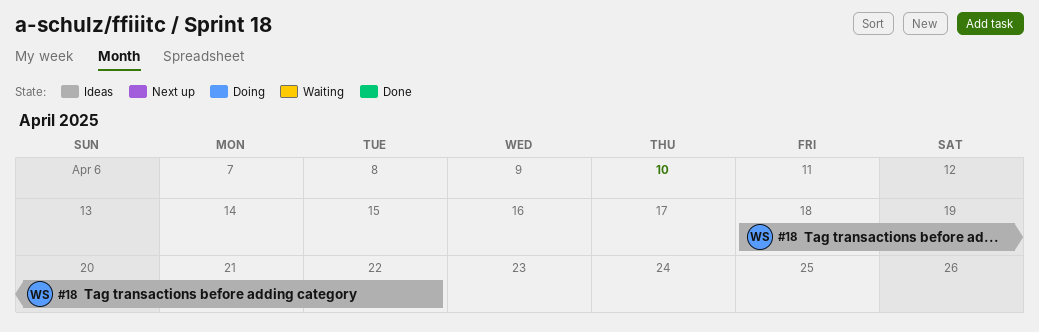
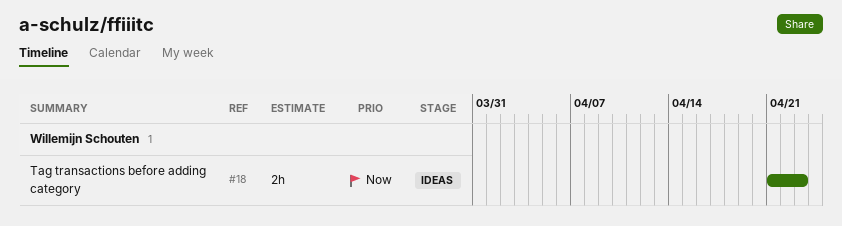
#18, start: Apr 18 -> Apr 21
#18, due: Apr 22 -> Apr 23

